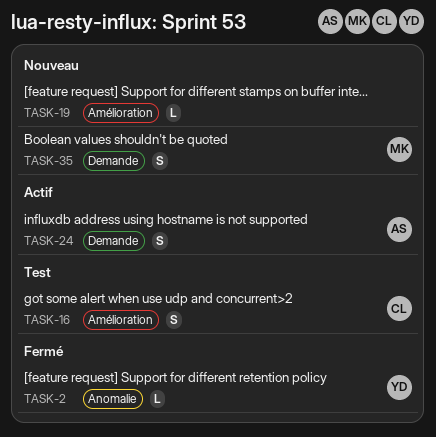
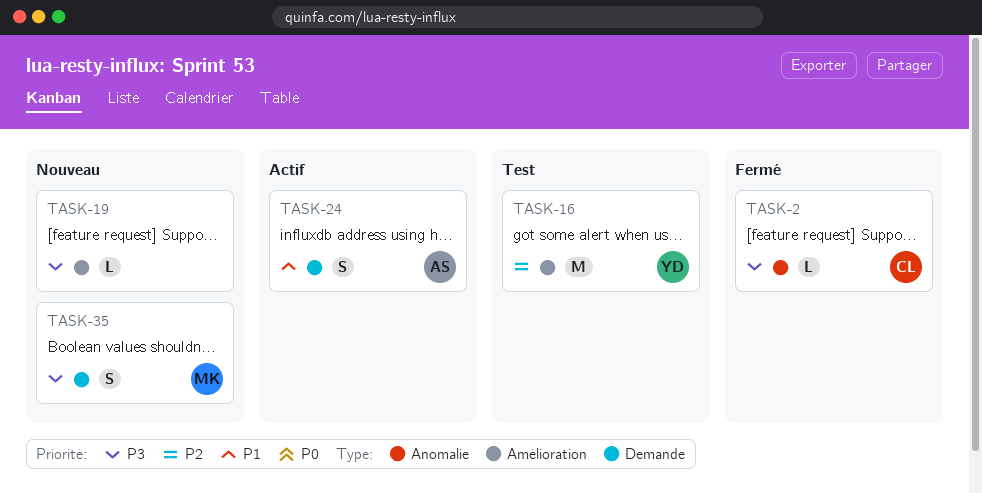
TASK-2, owner: YD -> CL
TASK-16, owner: CL -> YD
TASK-16, estimate: S -> M

